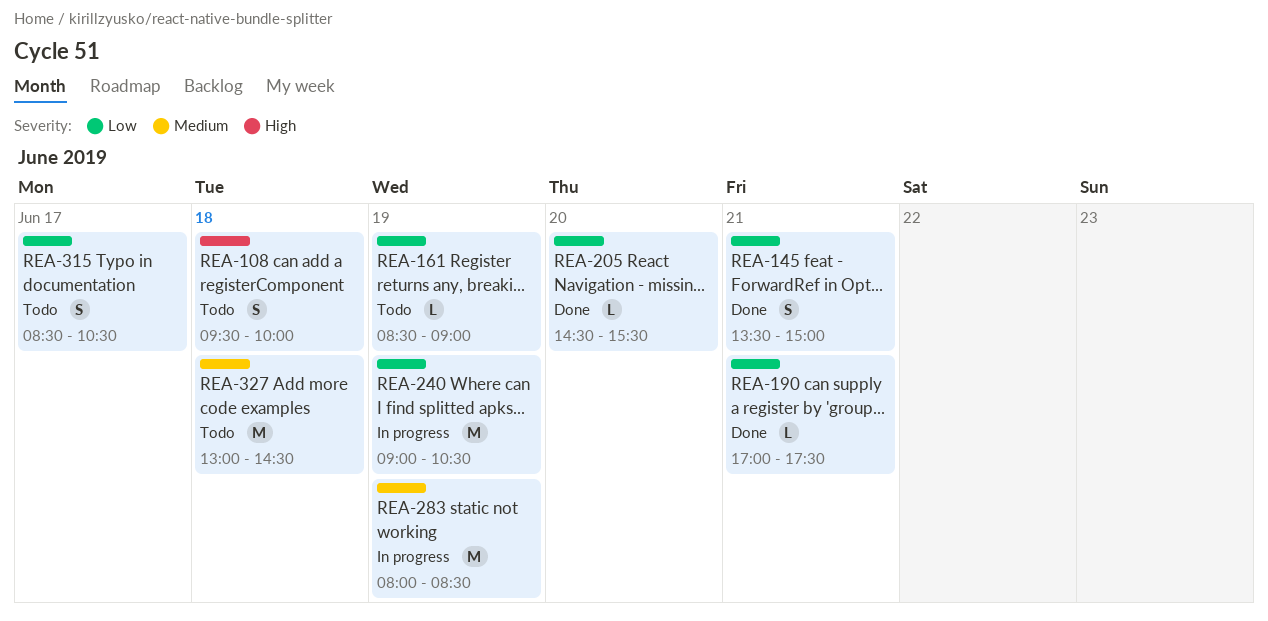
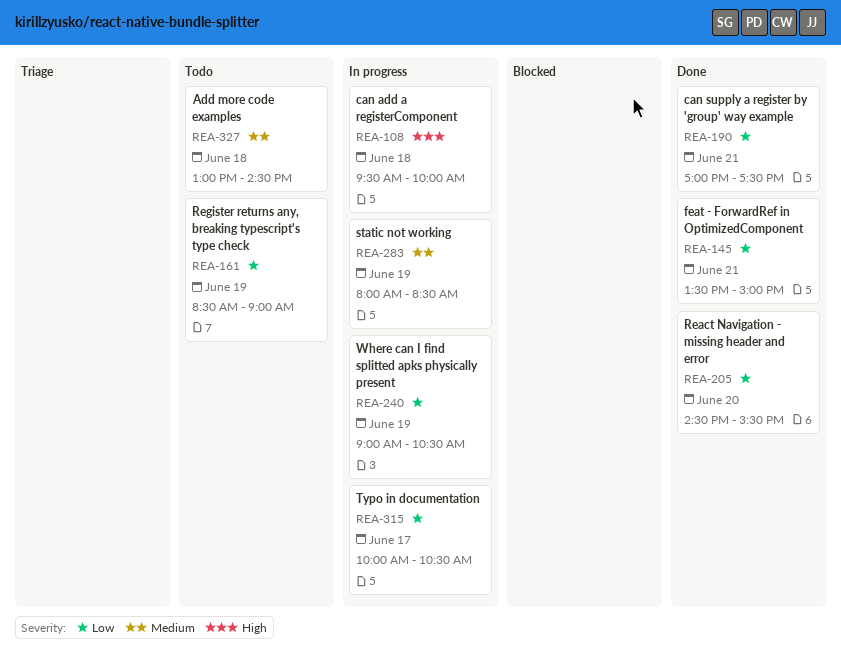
REA-108, status: Todo -> In progress
REA-315, status: Todo -> In progress
REA-315, begins: 08:30 -> 10:00

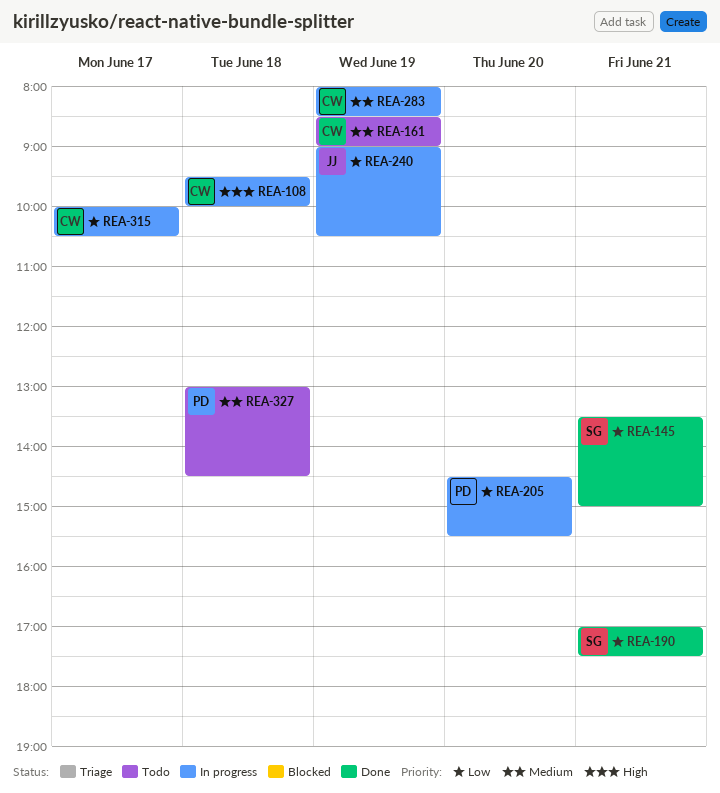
REA-161, priority: Low -> Medium
REA-205, status: Done -> In progress

